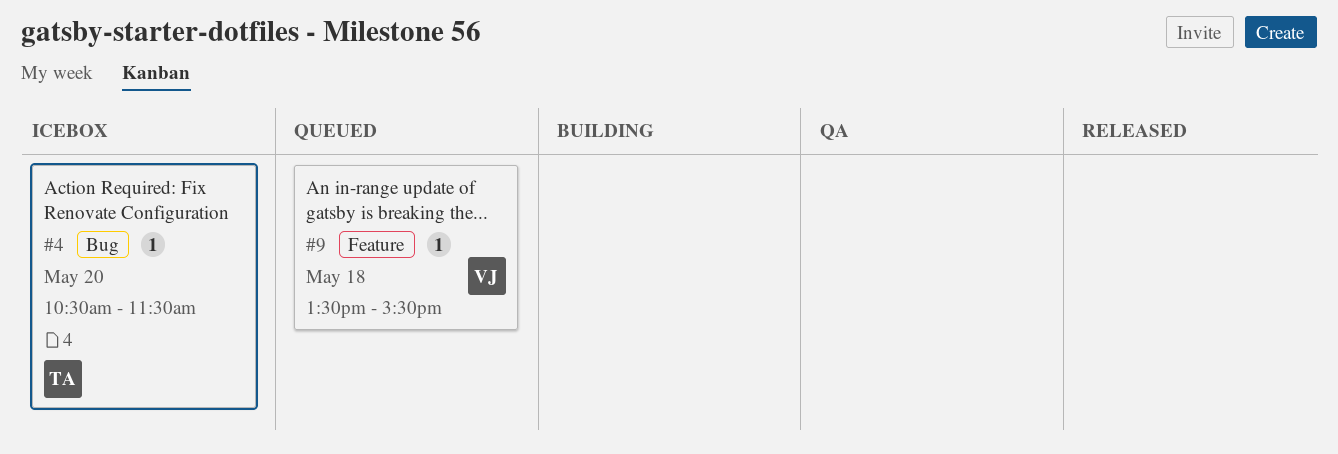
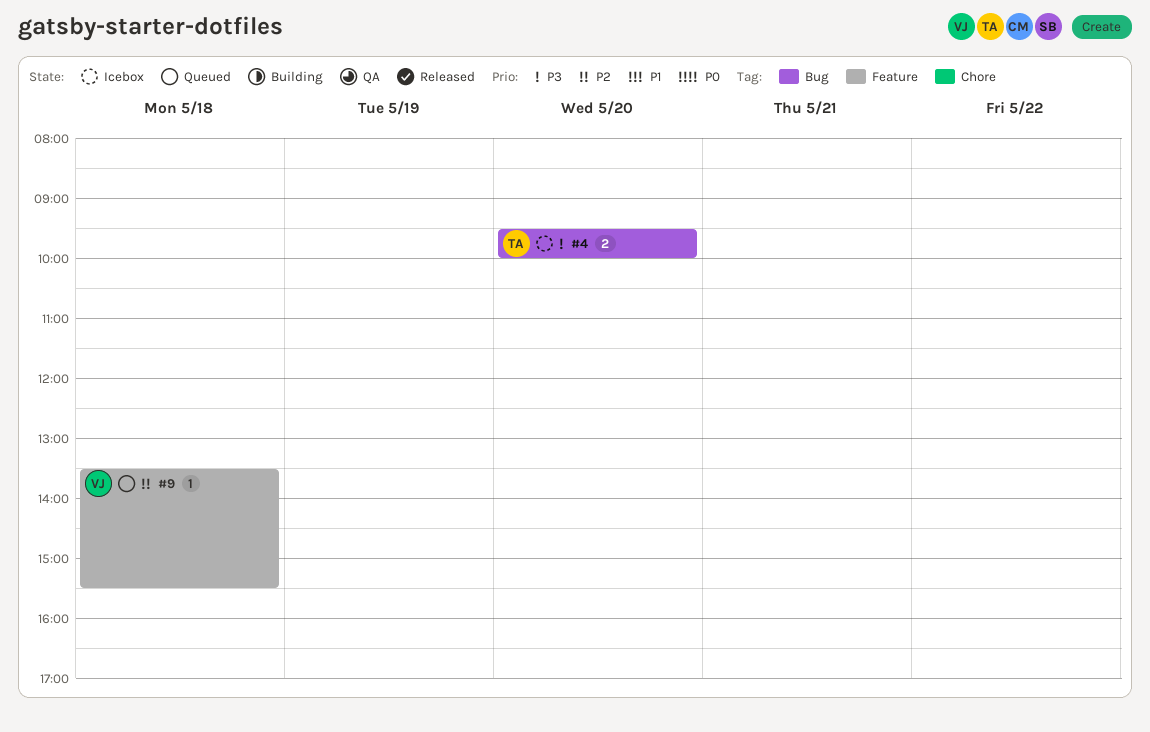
#4, estimate: 1 -> 2
#4, begins: 10:30 -> 09:30
#4, ends: 11:30 -> 10:00

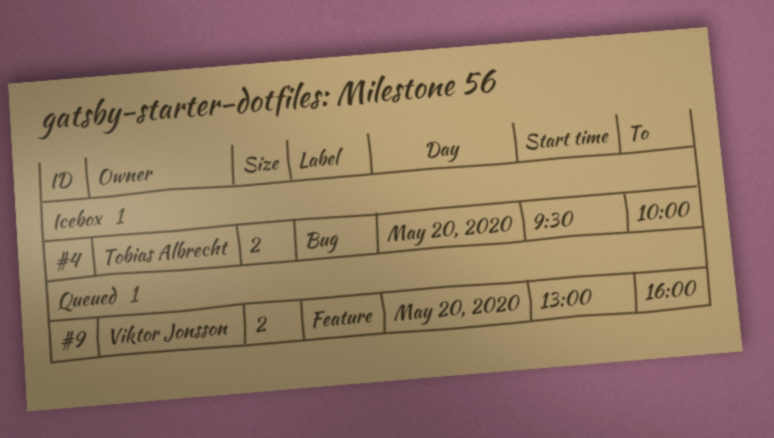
#9, estimate: 1 -> 2
#9, day: May 18 -> May 20
#9, begins: 13:30 -> 13:00
#9, ends: 15:30 -> 16:00

